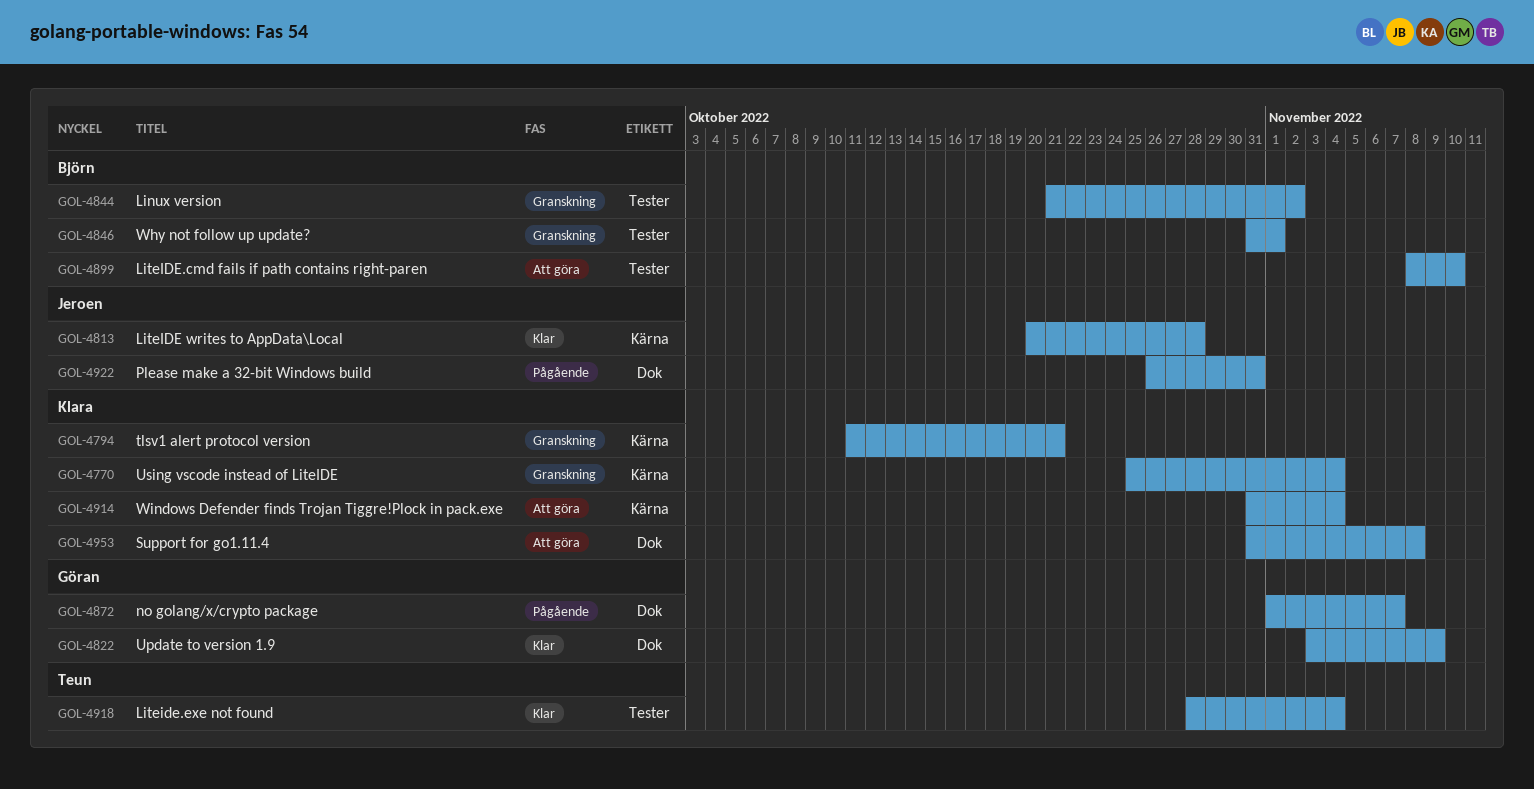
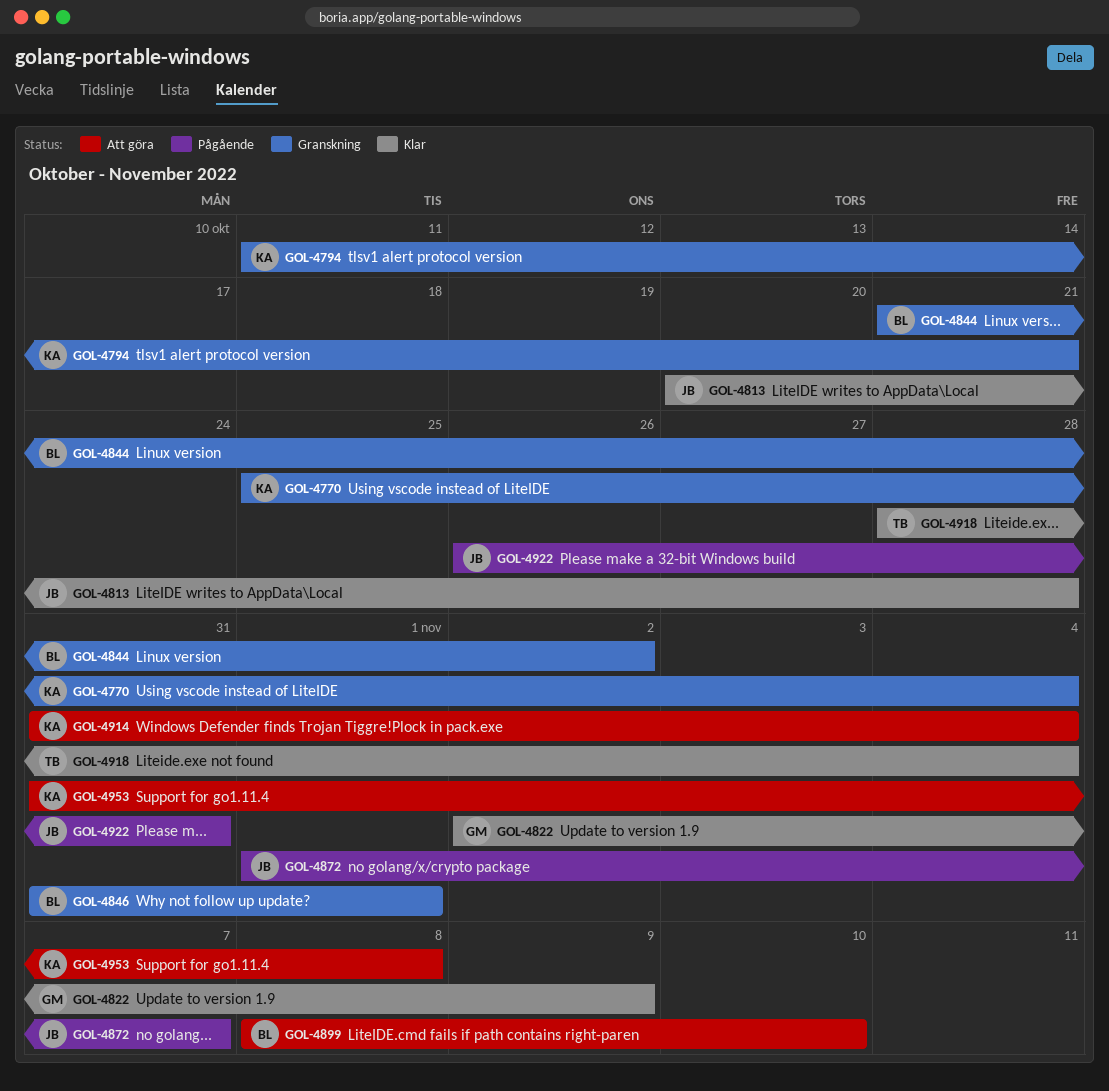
GOL-4822, start: Nov 3 -> Nov 2
GOL-4872, owner: Göran -> Jeroen

